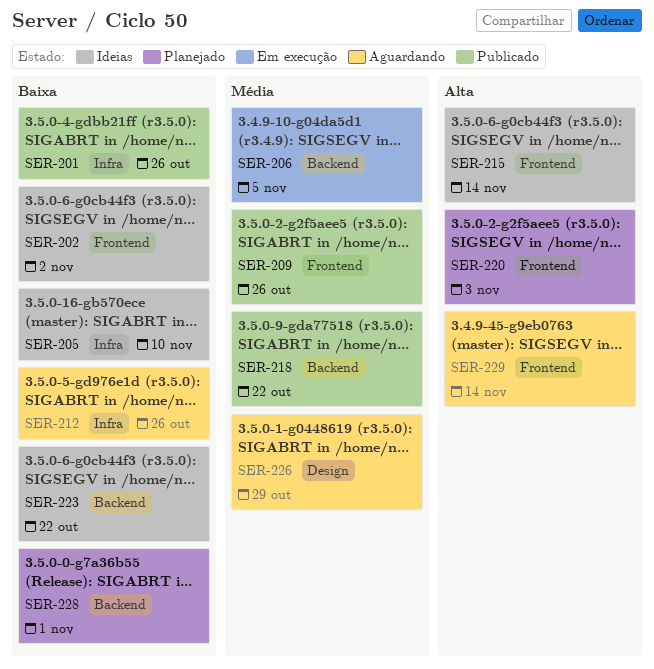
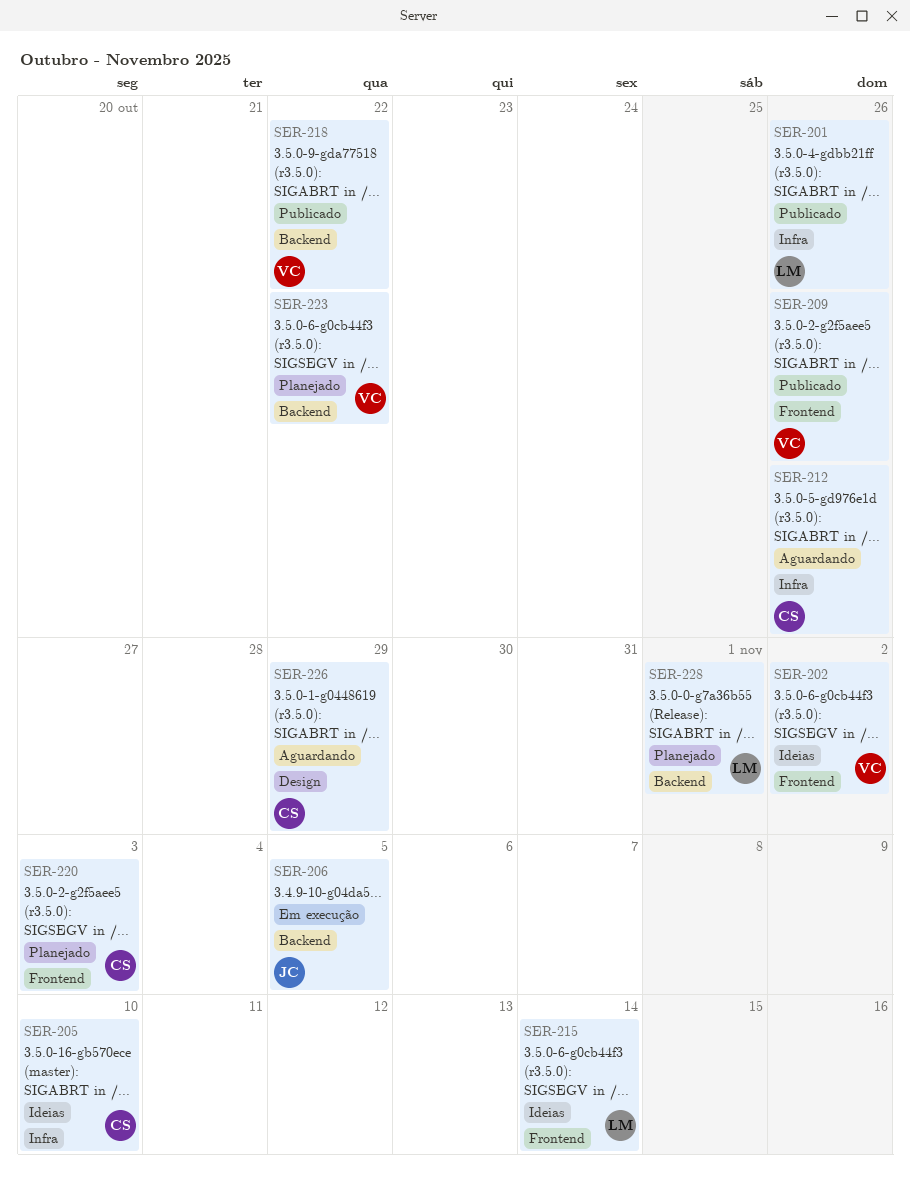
SER-223, status: Ideias -> Planejado
SER-229: present -> none

